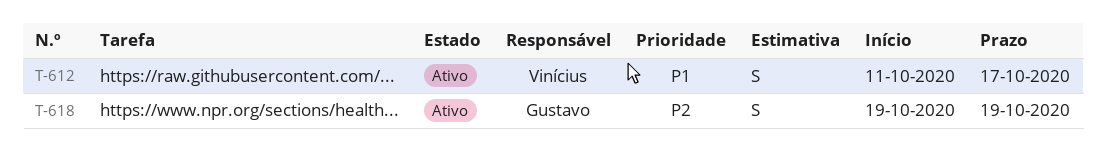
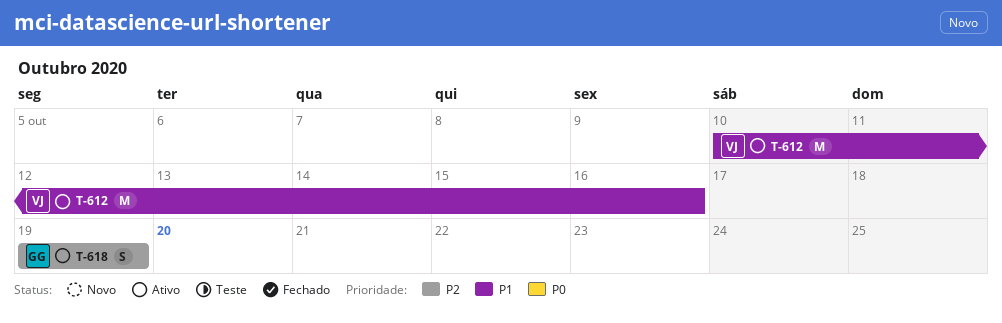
T-612, estimate: S -> M
T-612, start: Oct 11 -> Oct 10
T-612, due: Oct 17 -> Oct 16

